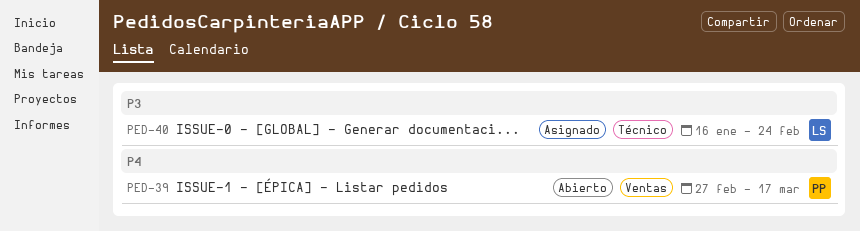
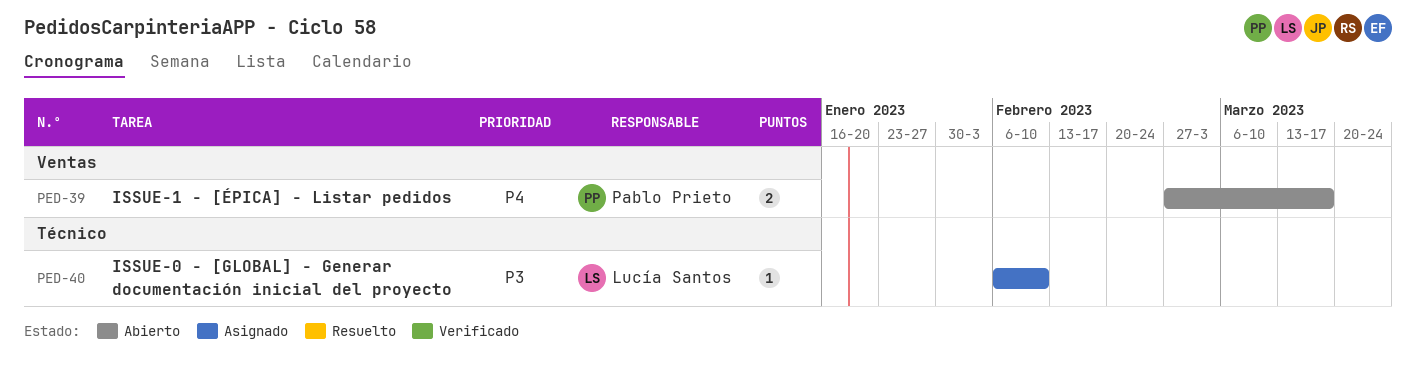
PED-40, start: Jan 16 -> Feb 6
PED-40, due: Feb 24 -> Feb 10

